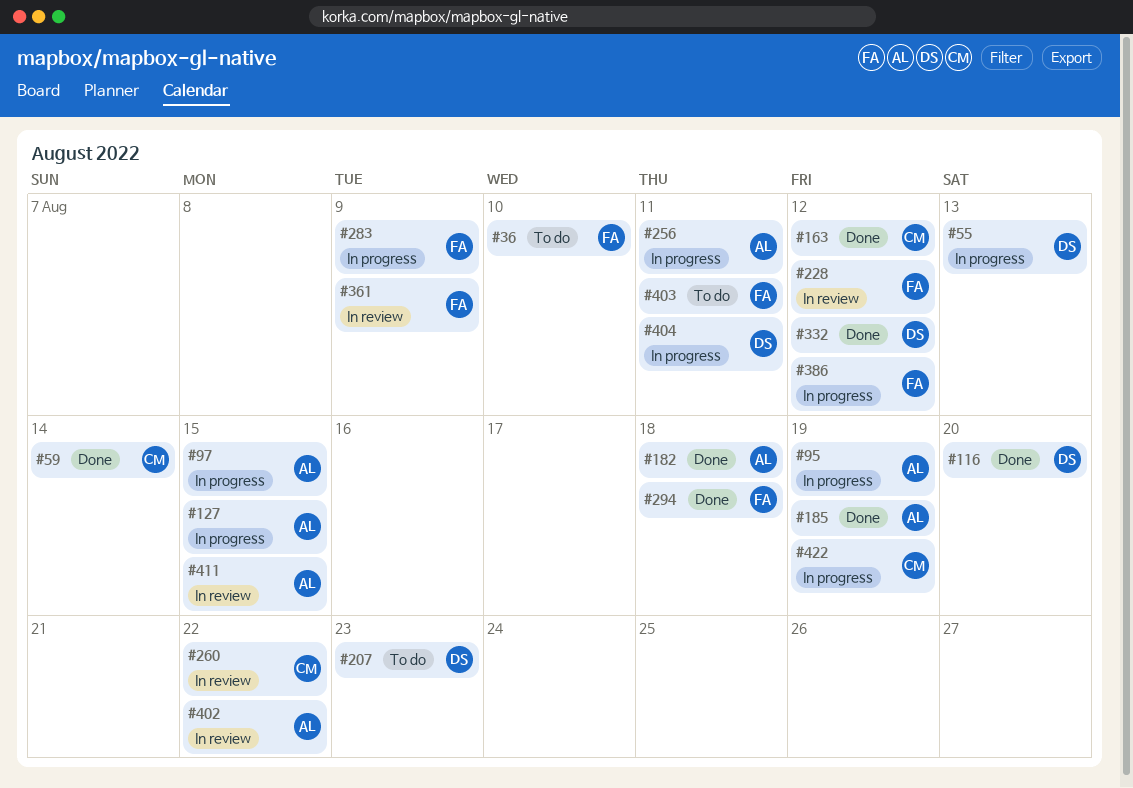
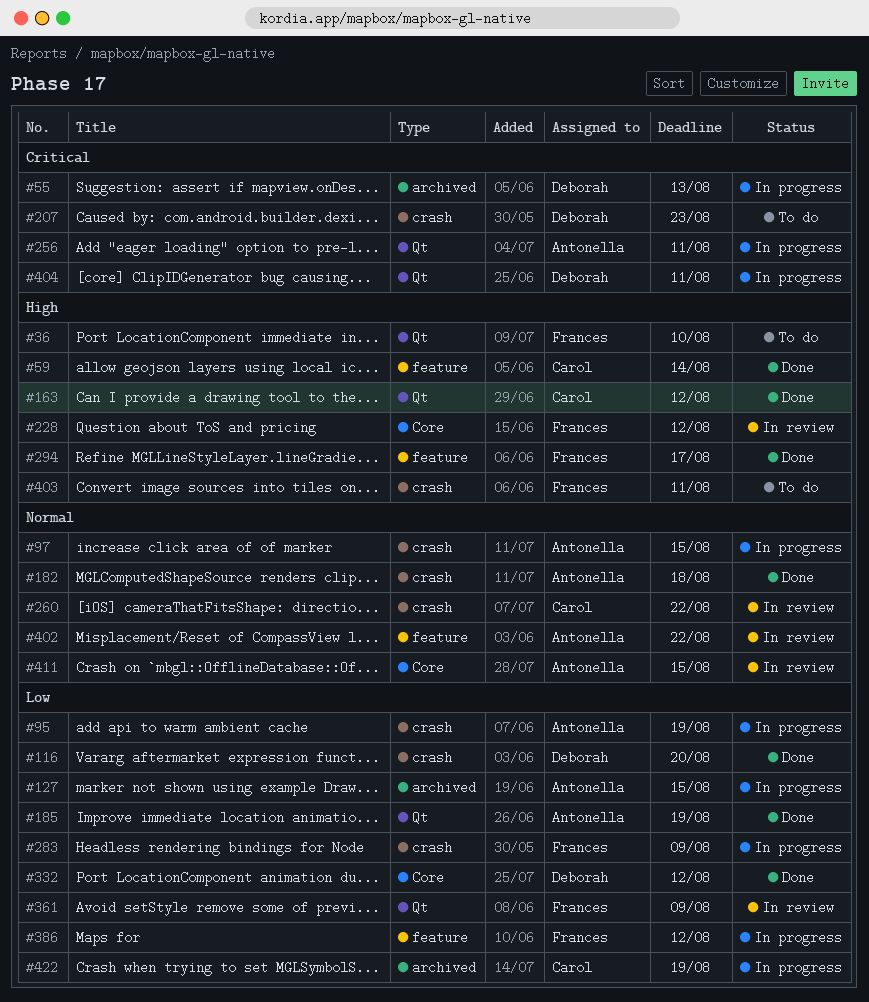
#294, due: Aug 18 -> Aug 17

